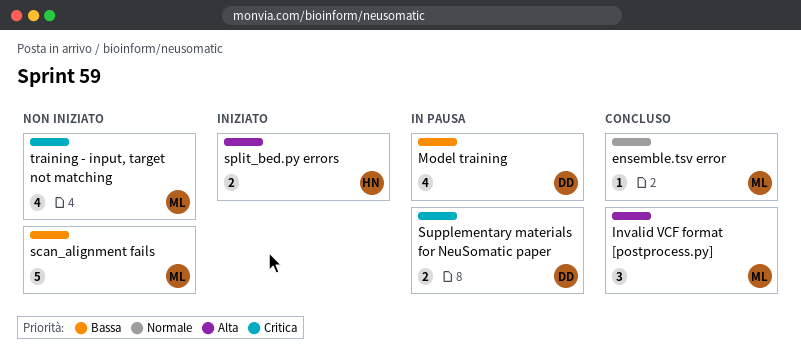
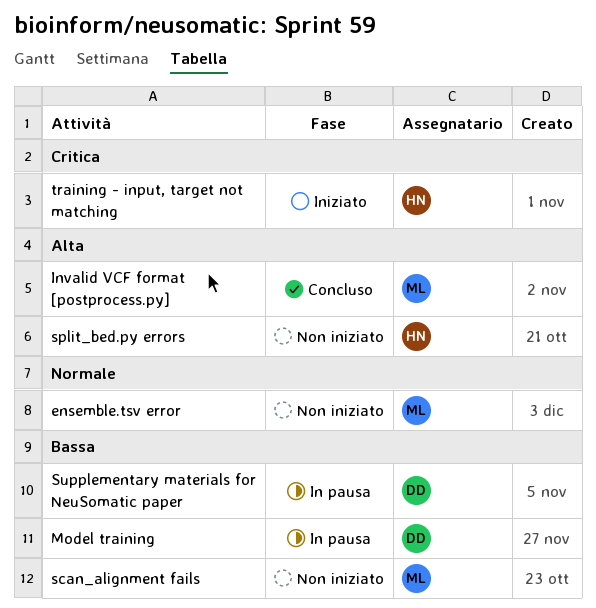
ensemble.tsv error, status: Concluso -> Non iniziato
split_bed.py errors, status: Iniziato -> Non iniziato
Supplementary materials for NeuSomatic paper, priority: Critica -> Bassa
training - input, target not matching, status: Non iniziato -> Iniziato
training - input, target not matching, owner: ML -> HN

